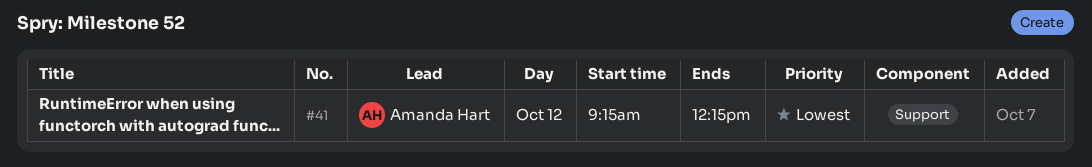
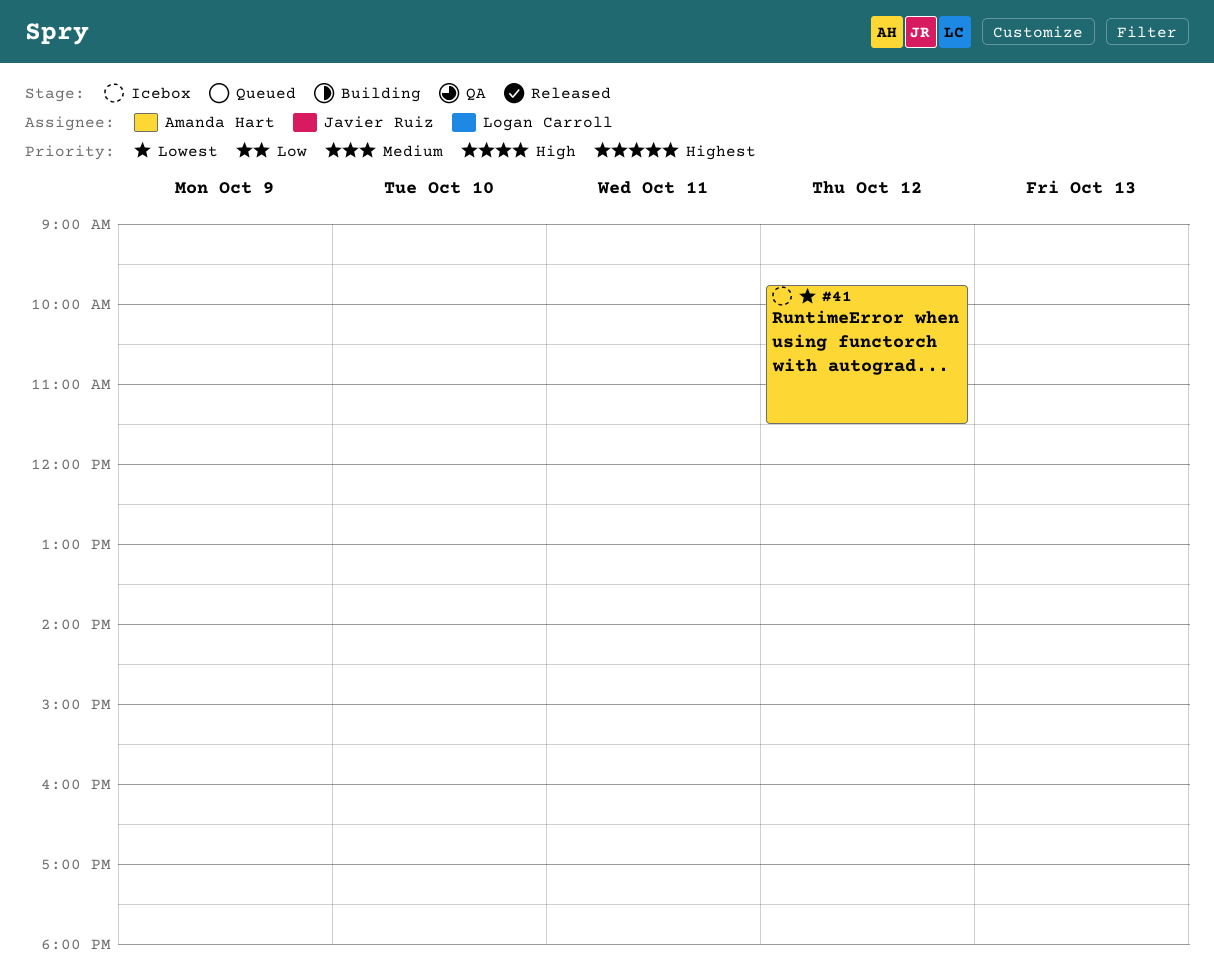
#41, begins: 09:15 -> 09:45
#41, ends: 12:15 -> 11:30

